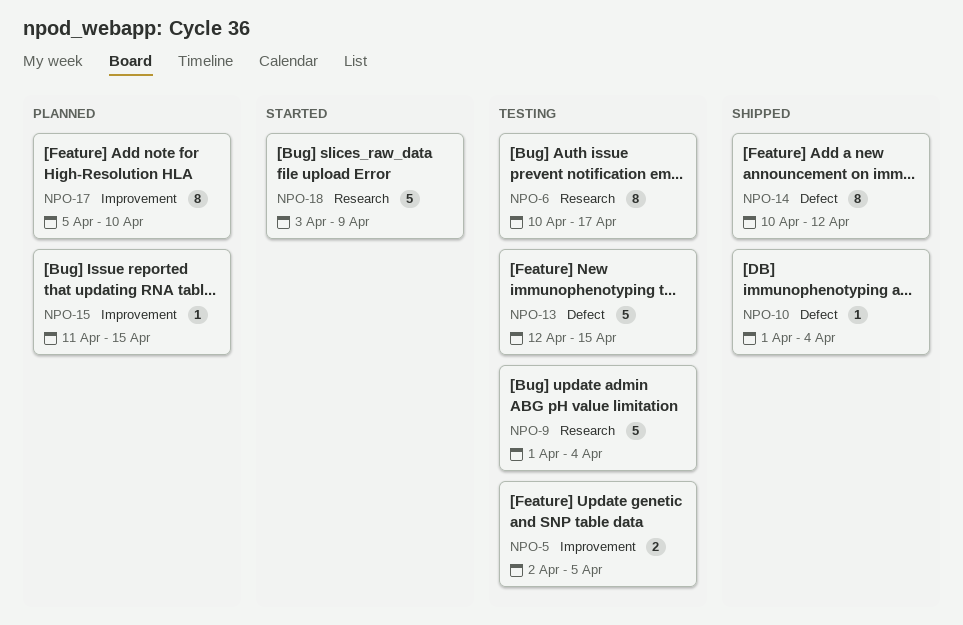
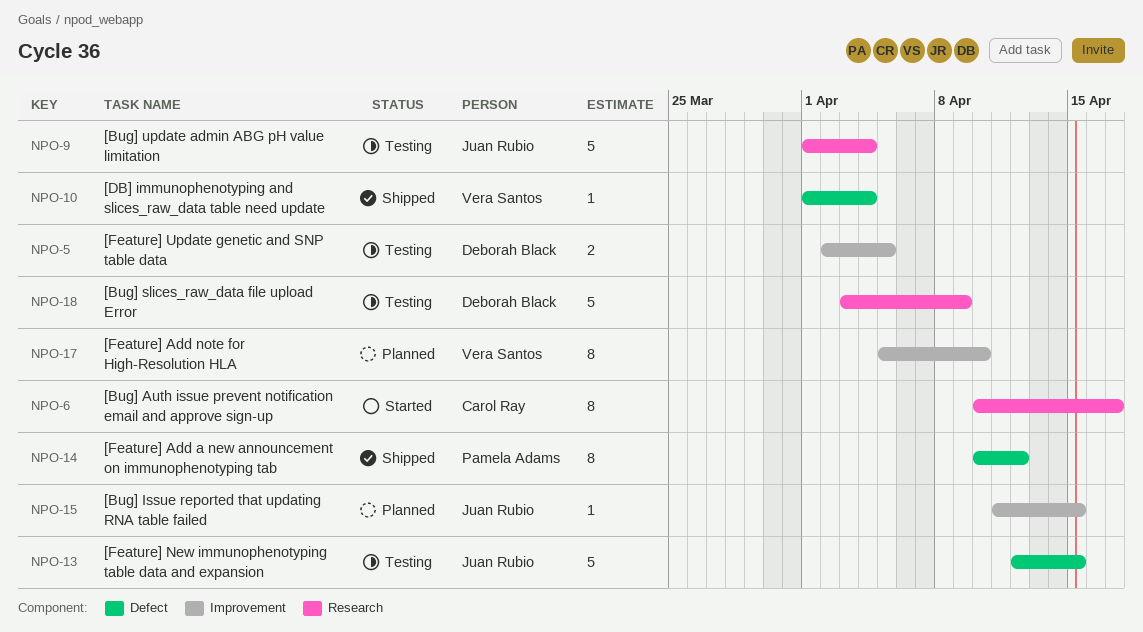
NPO-6, status: Testing -> Started
NPO-18, status: Started -> Testing

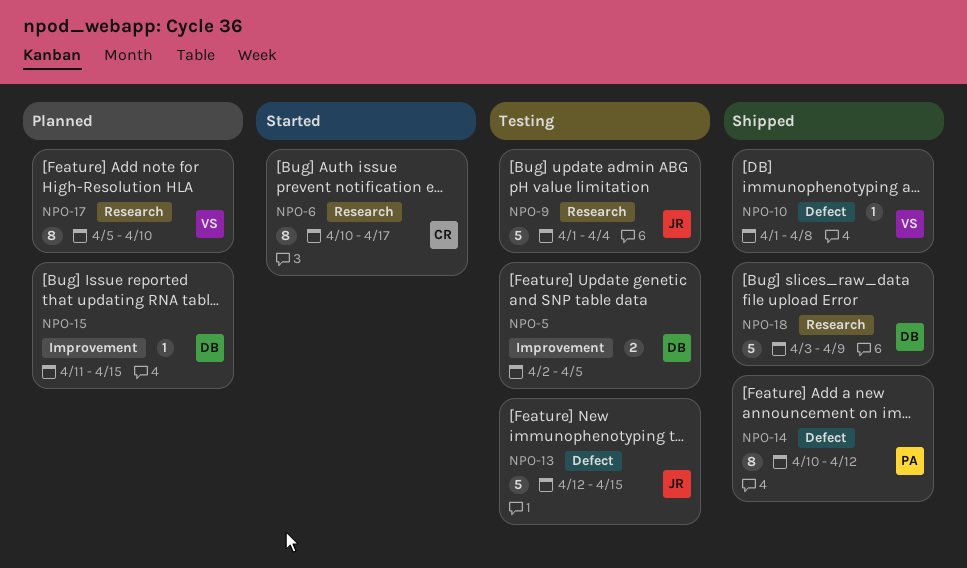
NPO-10, due: Apr 4 -> Apr 8
NPO-15, owner: Juan Rubio -> Deborah Black
NPO-17, label: Improvement -> Research
NPO-18, status: Testing -> Shipped

